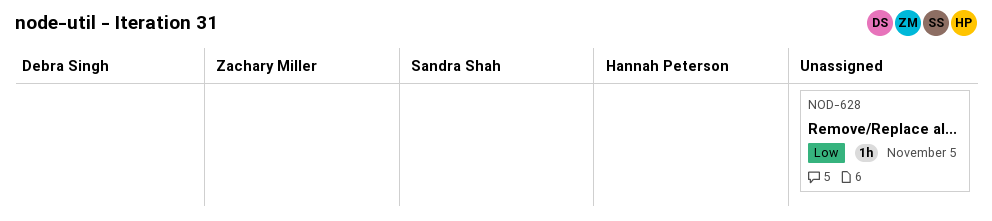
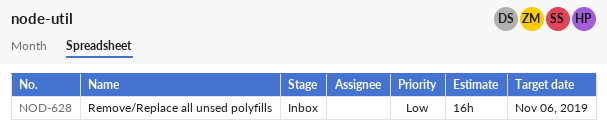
NOD-628, estimate: 1h -> 16h
NOD-628, due: Nov 5 -> Nov 6

